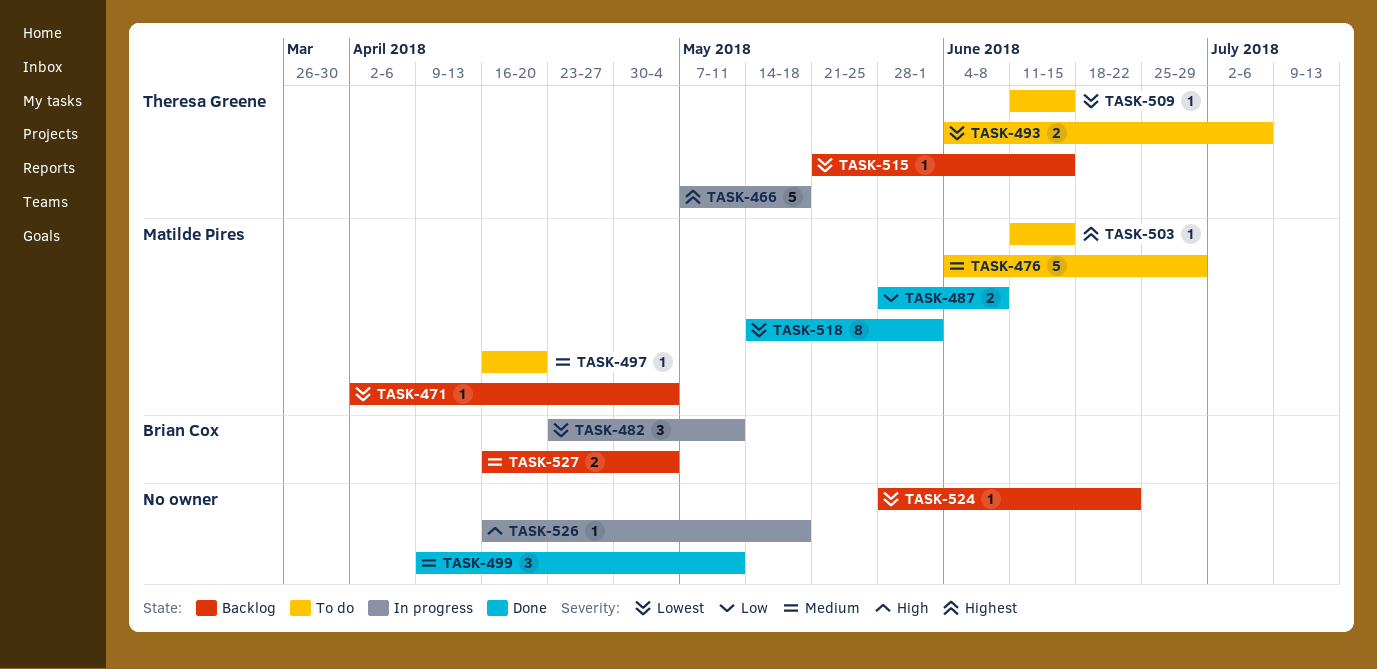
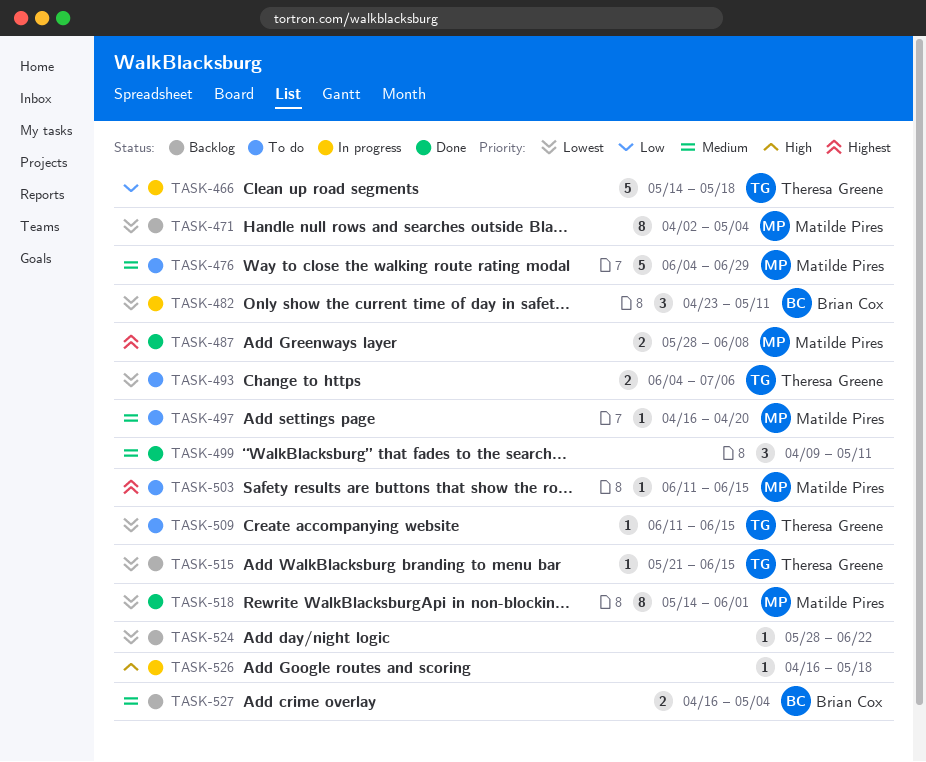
TASK-466, priority: Highest -> Low
TASK-466, start: May 7 -> May 14
TASK-471, estimate: 1 -> 8
TASK-487, priority: Low -> Highest

